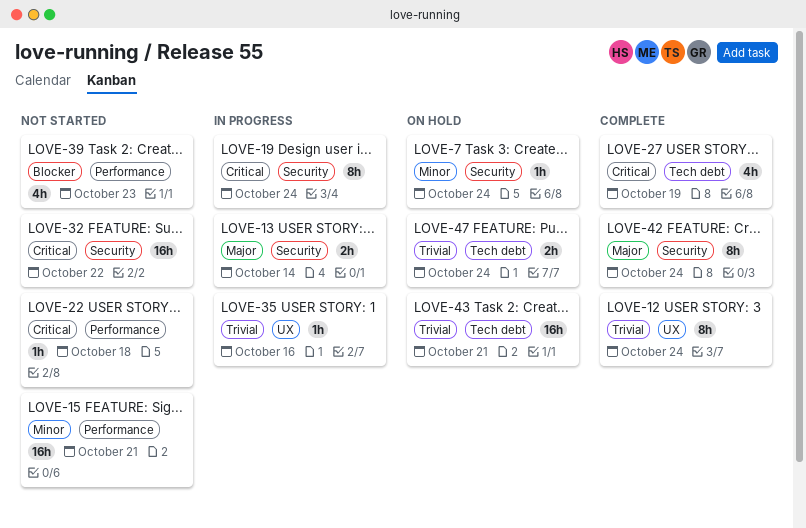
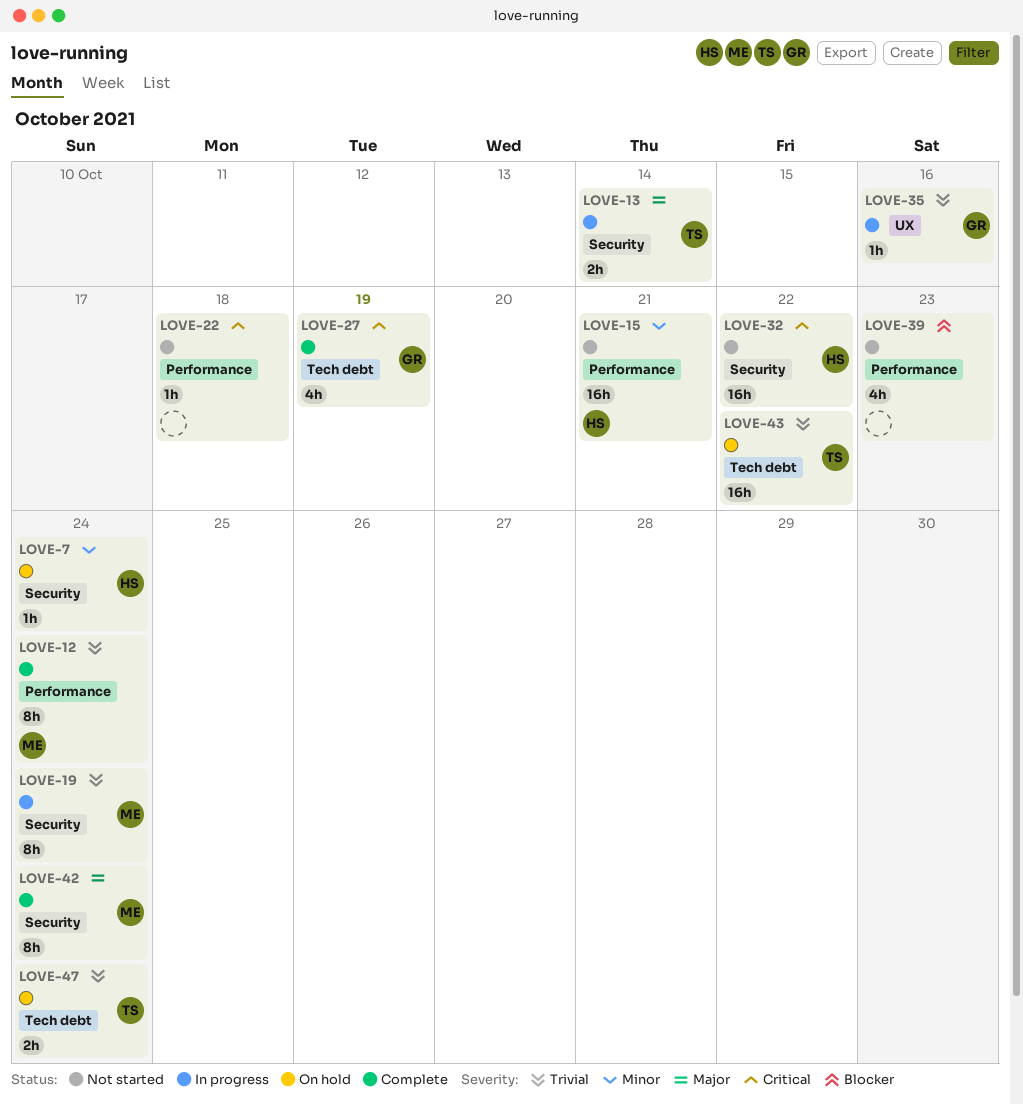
LOVE-12, label: UX -> Performance
LOVE-19, priority: Critical -> Trivial
LOVE-43, due: Oct 21 -> Oct 22

